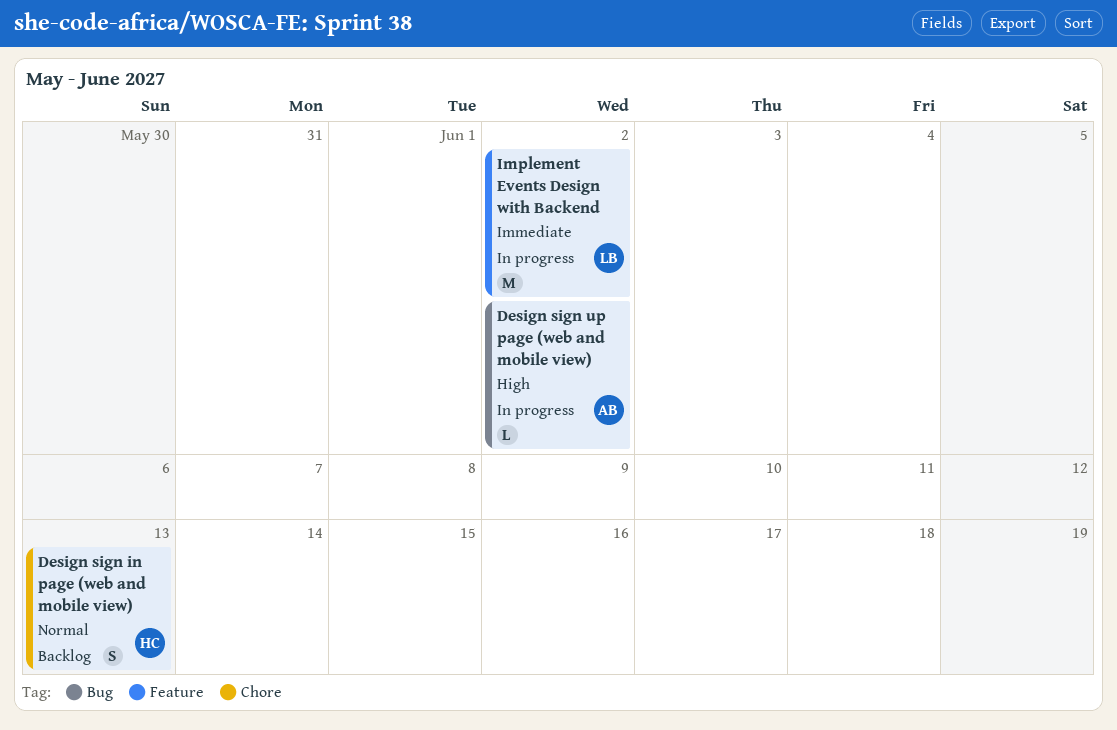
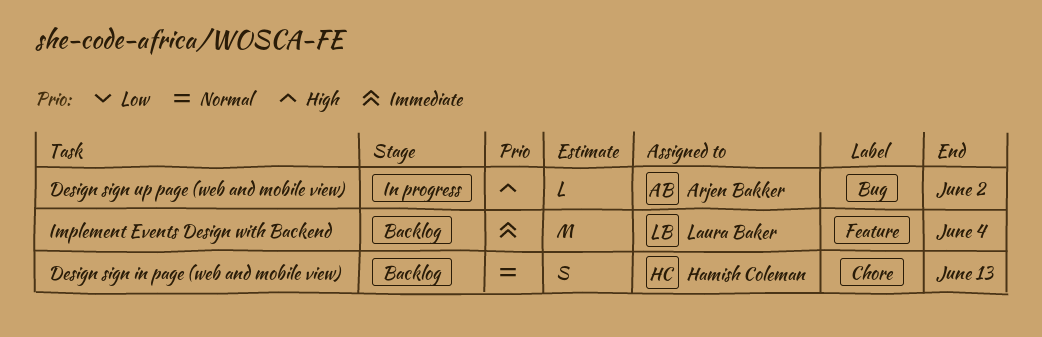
Implement Events Design with Backend, status: In progress -> Backlog
Implement Events Design with Backend, due: Jun 2 -> Jun 4

